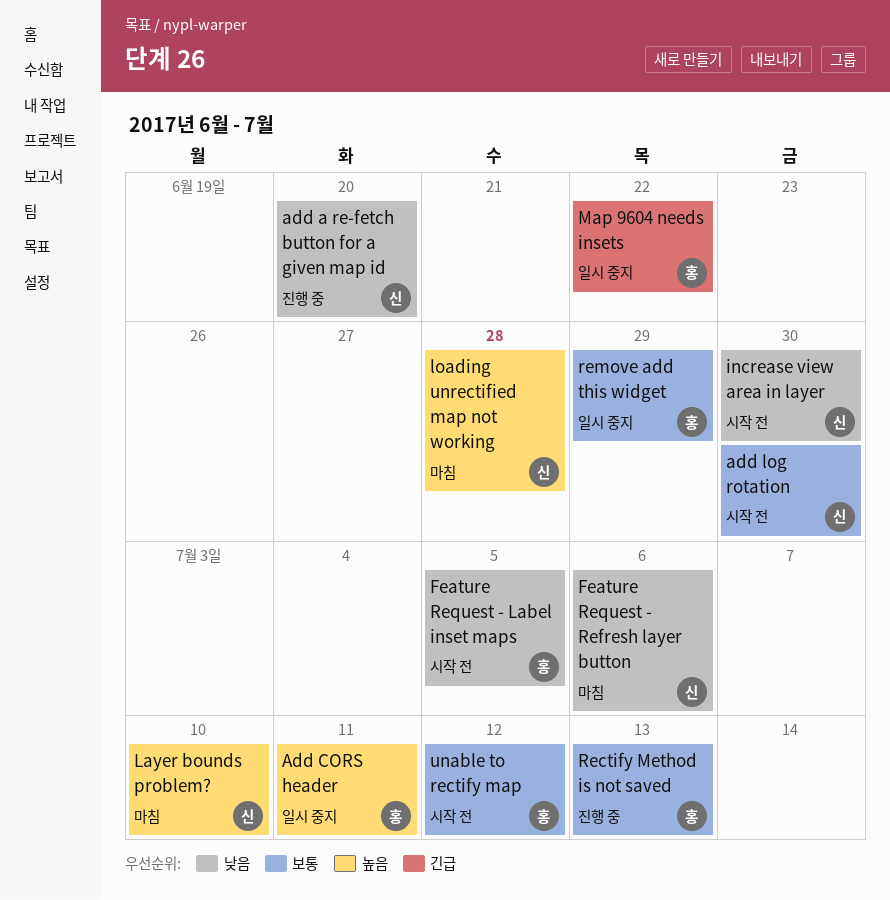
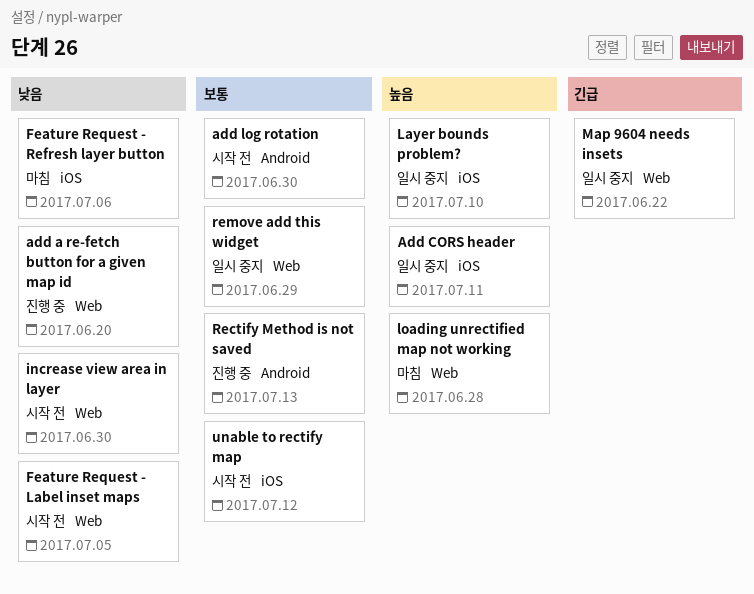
Layer bounds problem?, status: 마침 -> 일시 중지

